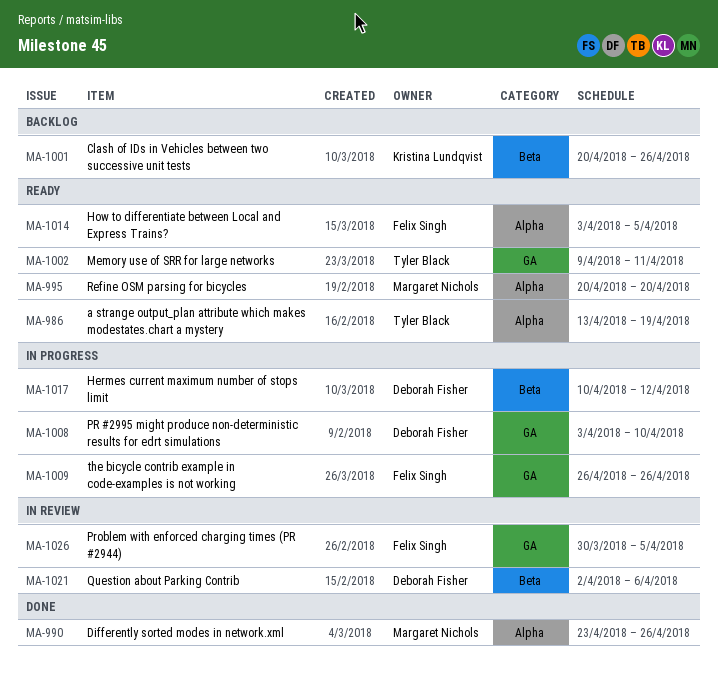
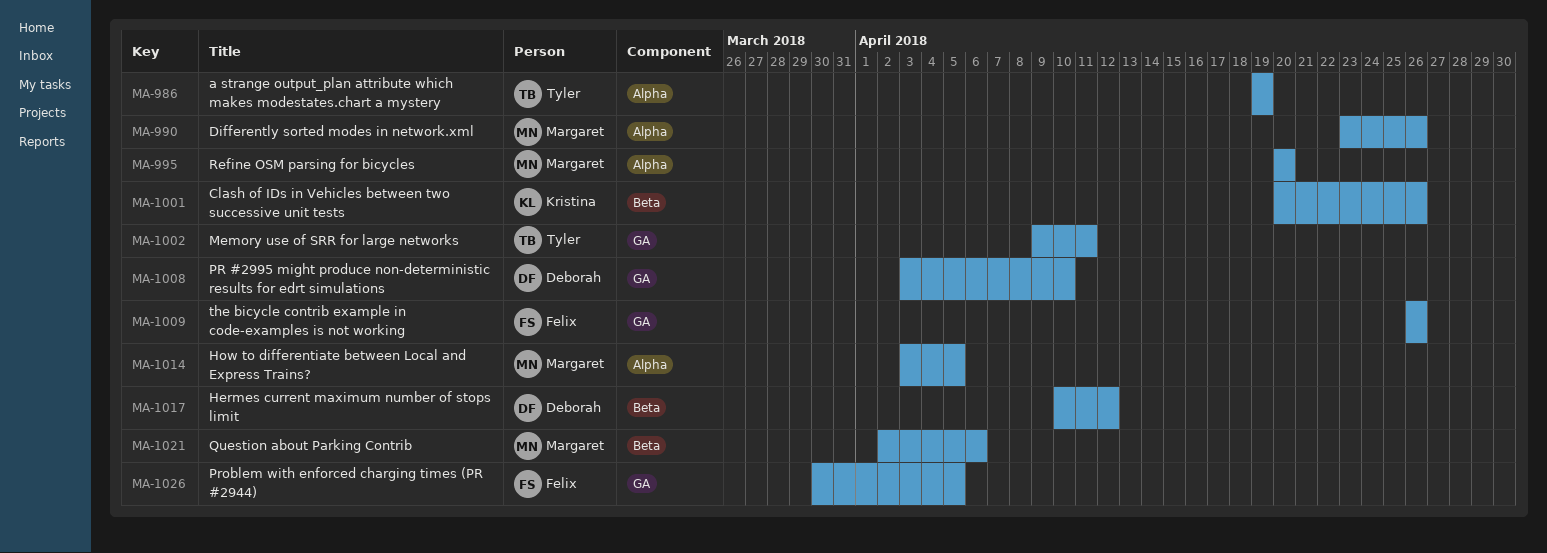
MA-986, start: Apr 13 -> Apr 19
MA-1014, owner: Felix Singh -> Margaret Nichols
MA-1021, owner: Deborah Fisher -> Margaret Nichols

